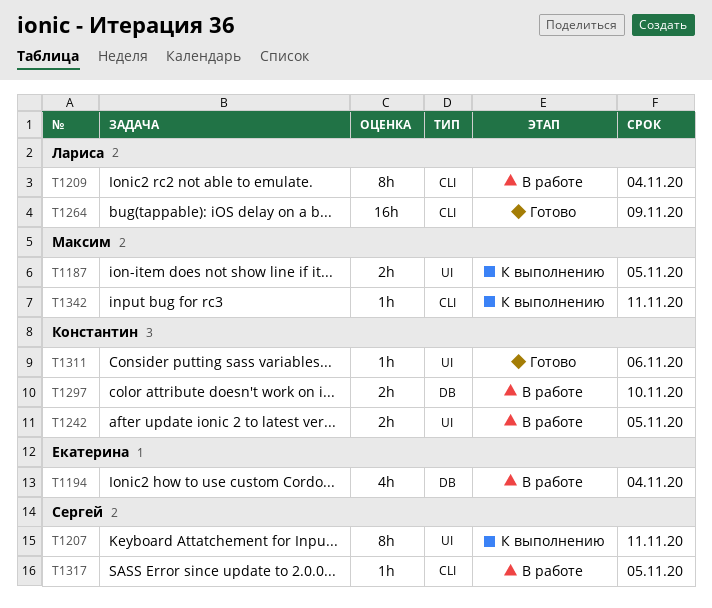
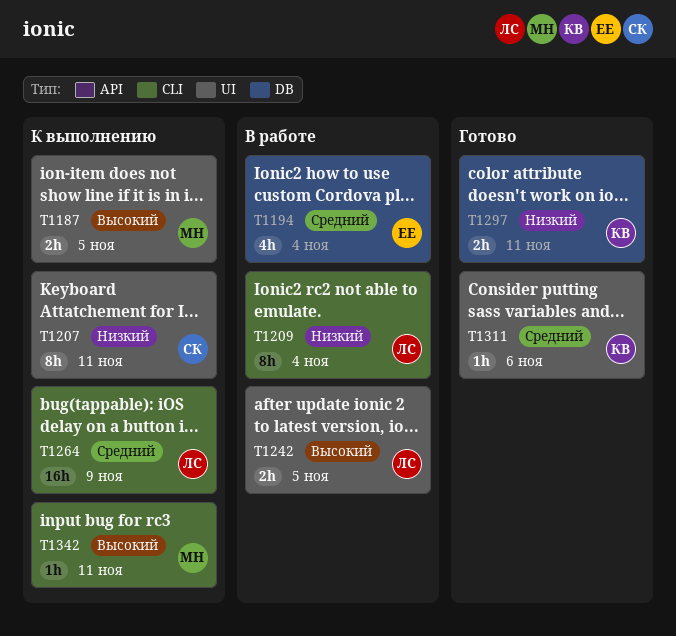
T1242, owner: Константин -> Лариса
T1264, status: Готово -> К выполнению
T1297, status: В работе -> Готово
T1297, due: Nov 10 -> Nov 11
T1317: present -> none

